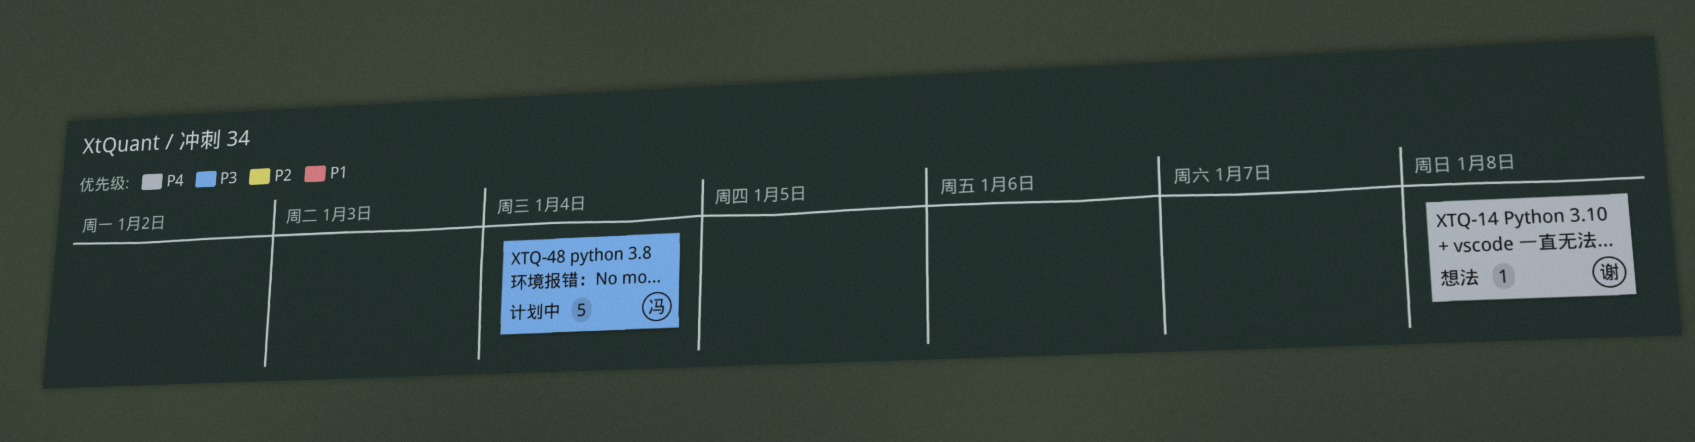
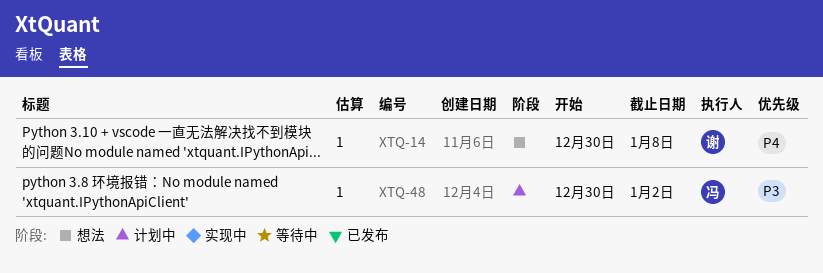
XTQ-48, estimate: 5 -> 1
XTQ-48, due: Jan 4 -> Jan 2

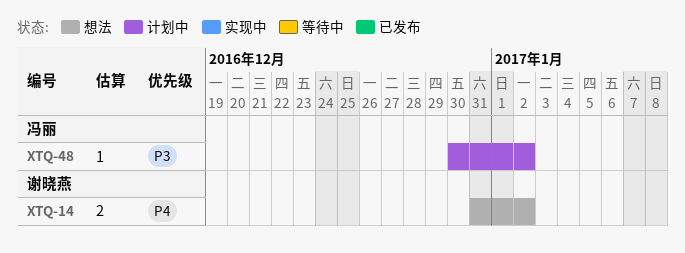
XTQ-14, estimate: 1 -> 2
XTQ-14, start: Dec 30 -> Dec 31
XTQ-14, due: Jan 8 -> Jan 2

